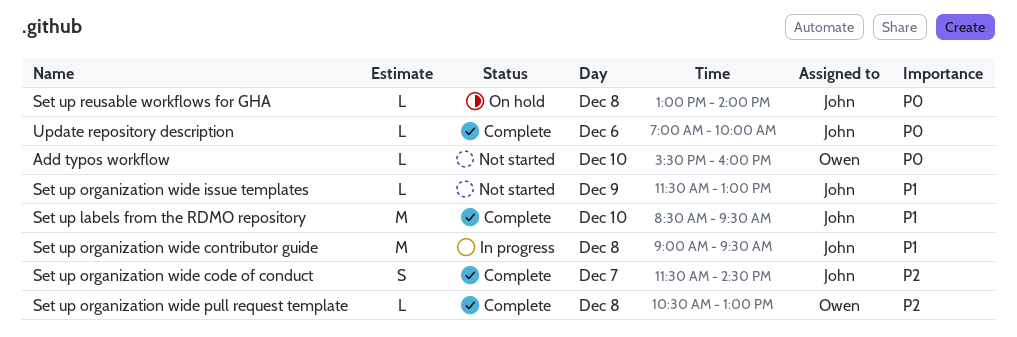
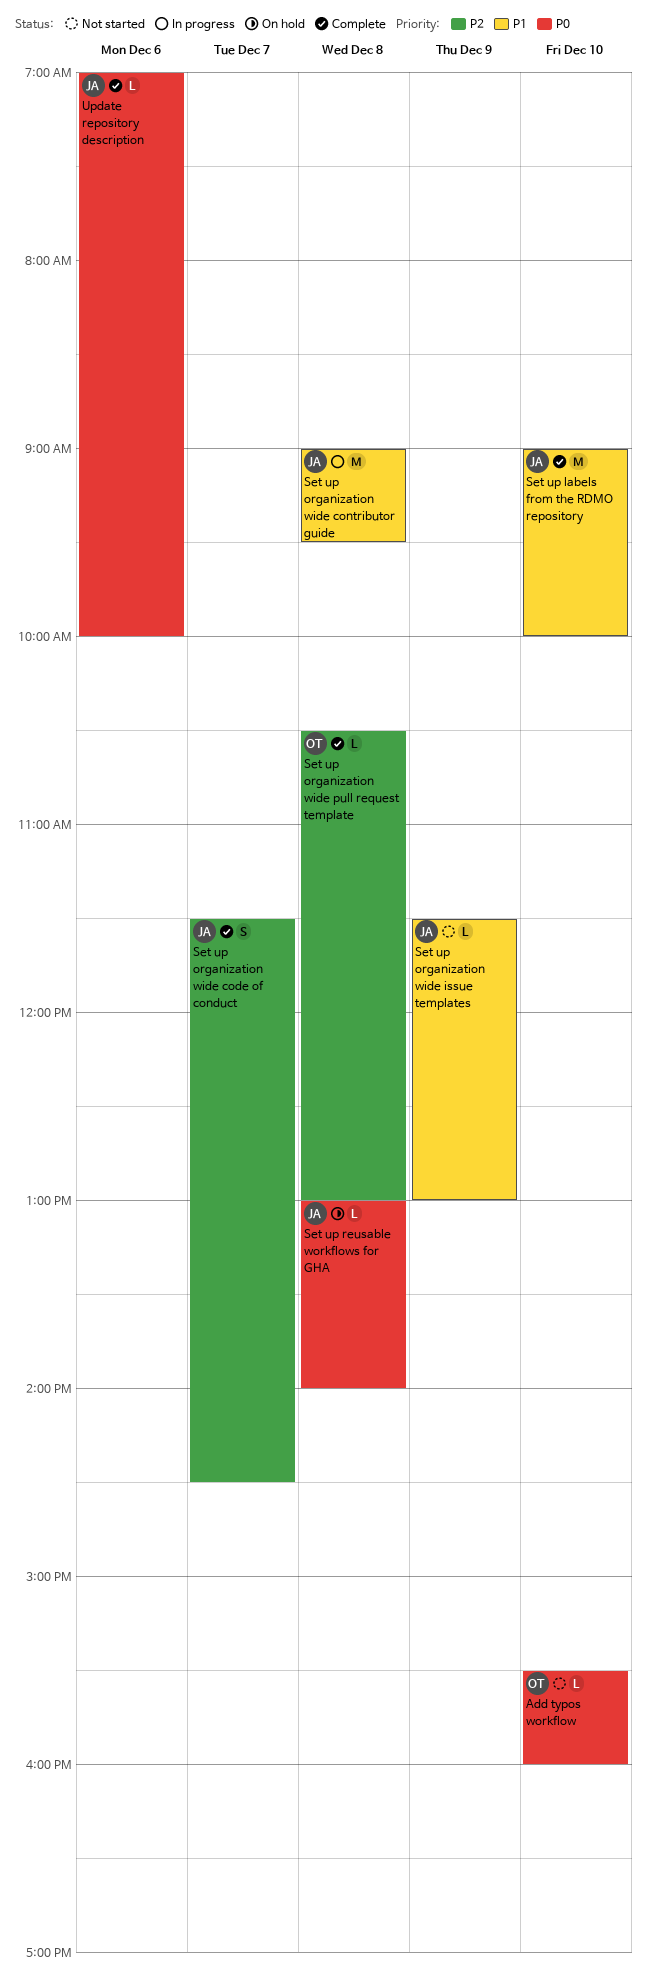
Set up labels from the RDMO repository, begins: 08:30 -> 09:00
Set up labels from the RDMO repository, ends: 09:30 -> 10:00

